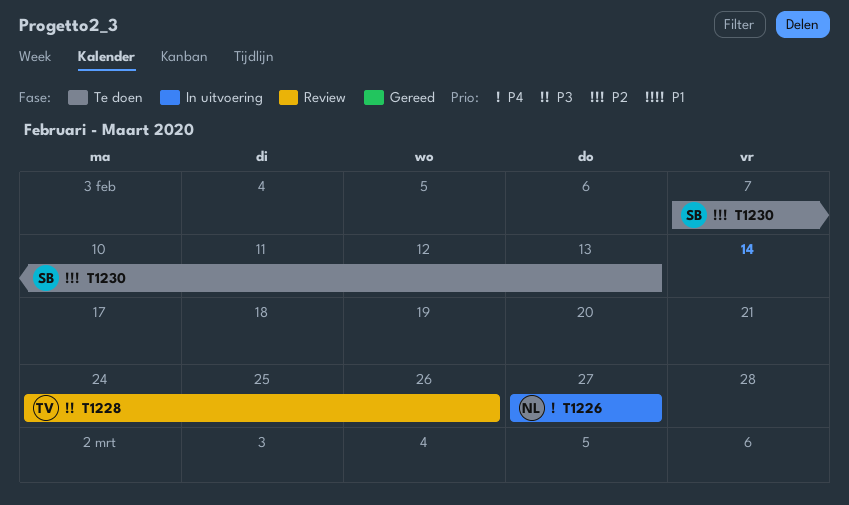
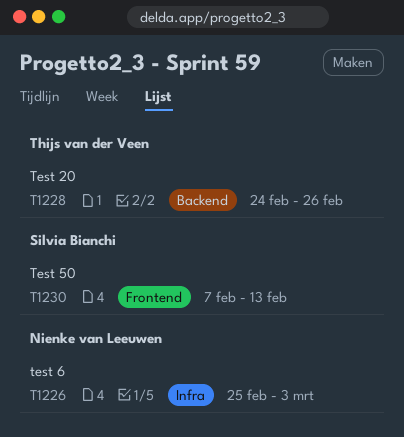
T1226, start: Feb 27 -> Feb 25
T1226, due: Feb 27 -> Mar 3

